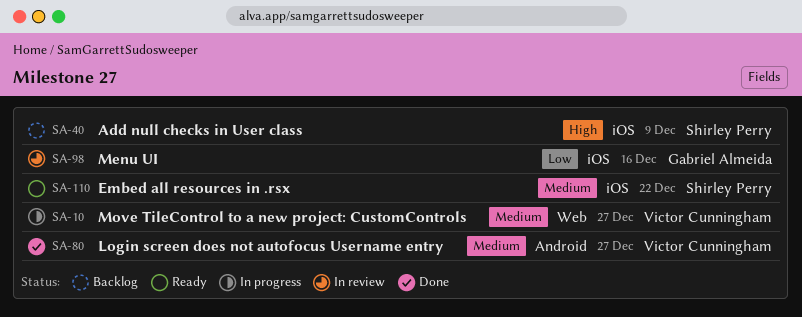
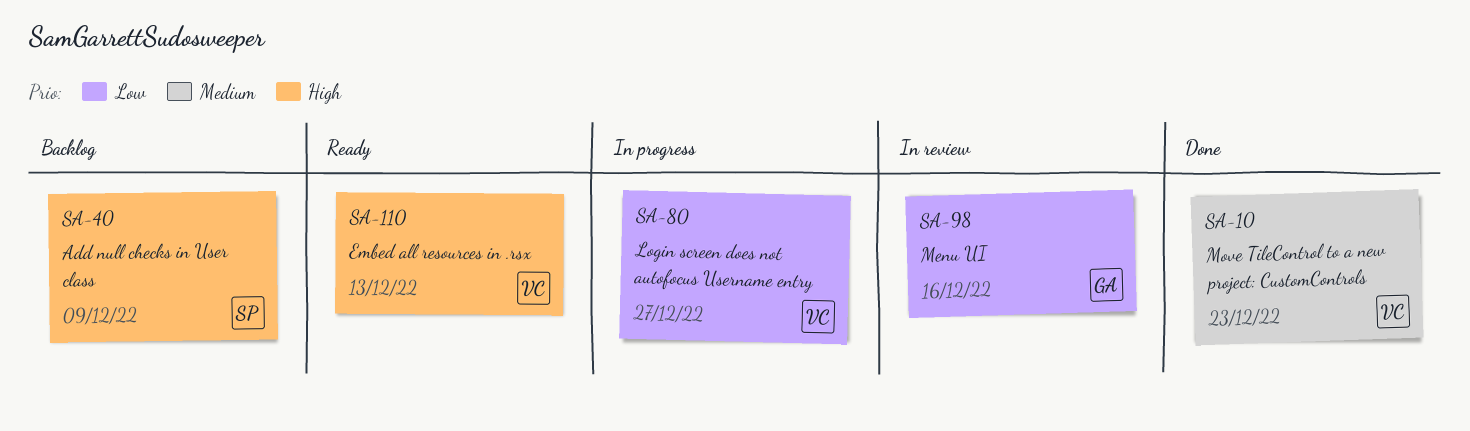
SA-10, status: In progress -> Done
SA-10, due: Dec 27 -> Dec 23
SA-80, status: Done -> In progress
SA-80, priority: Medium -> Low
SA-110, owner: Shirley Perry -> Victor Cunningham
SA-110, priority: Medium -> High
SA-110, due: Dec 22 -> Dec 13

